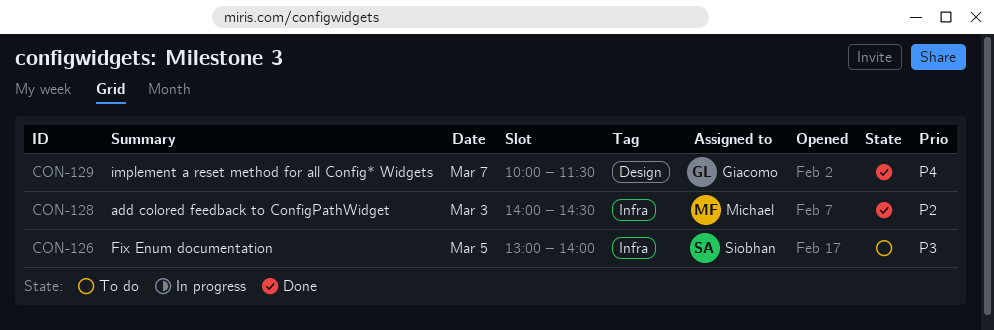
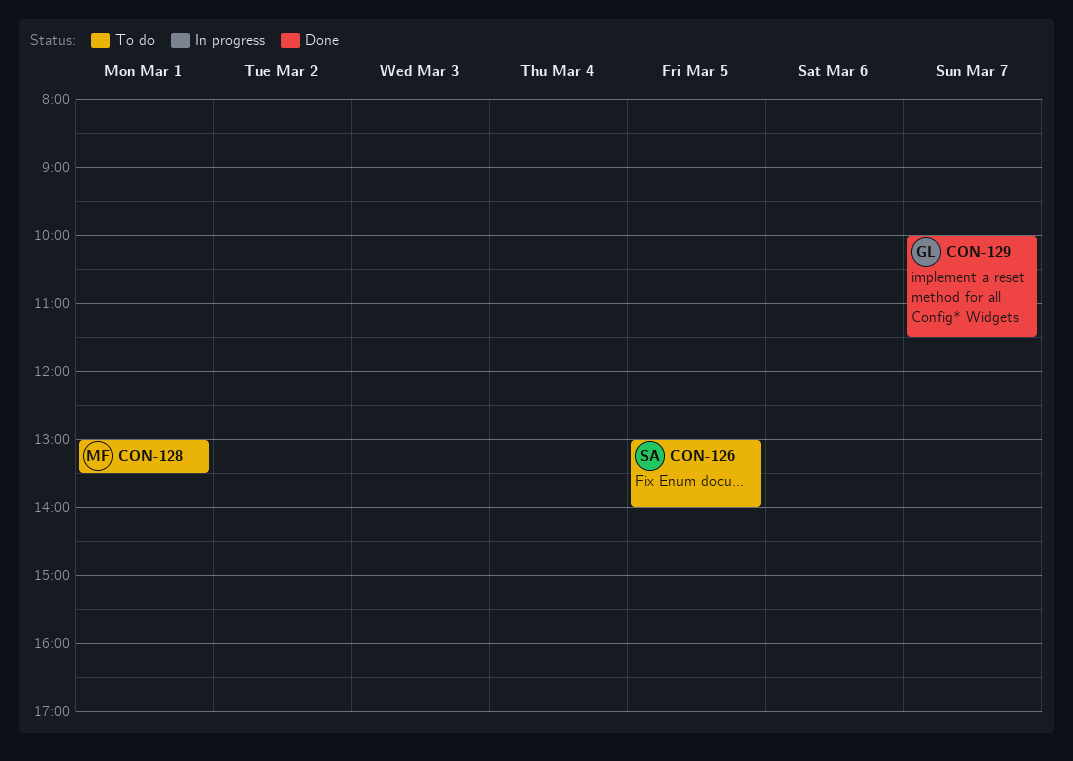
CON-128, status: Done -> To do
CON-128, day: Mar 3 -> Mar 1
CON-128, begins: 14:00 -> 13:00
CON-128, ends: 14:30 -> 13:30

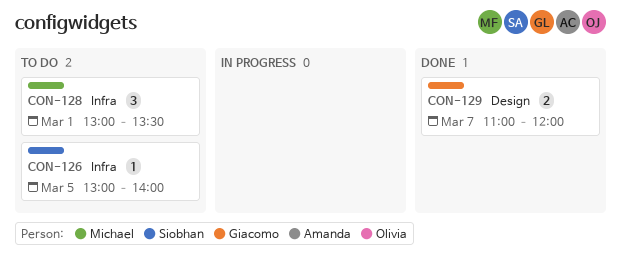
CON-129, begins: 10:00 -> 11:00
CON-129, ends: 11:30 -> 12:00

